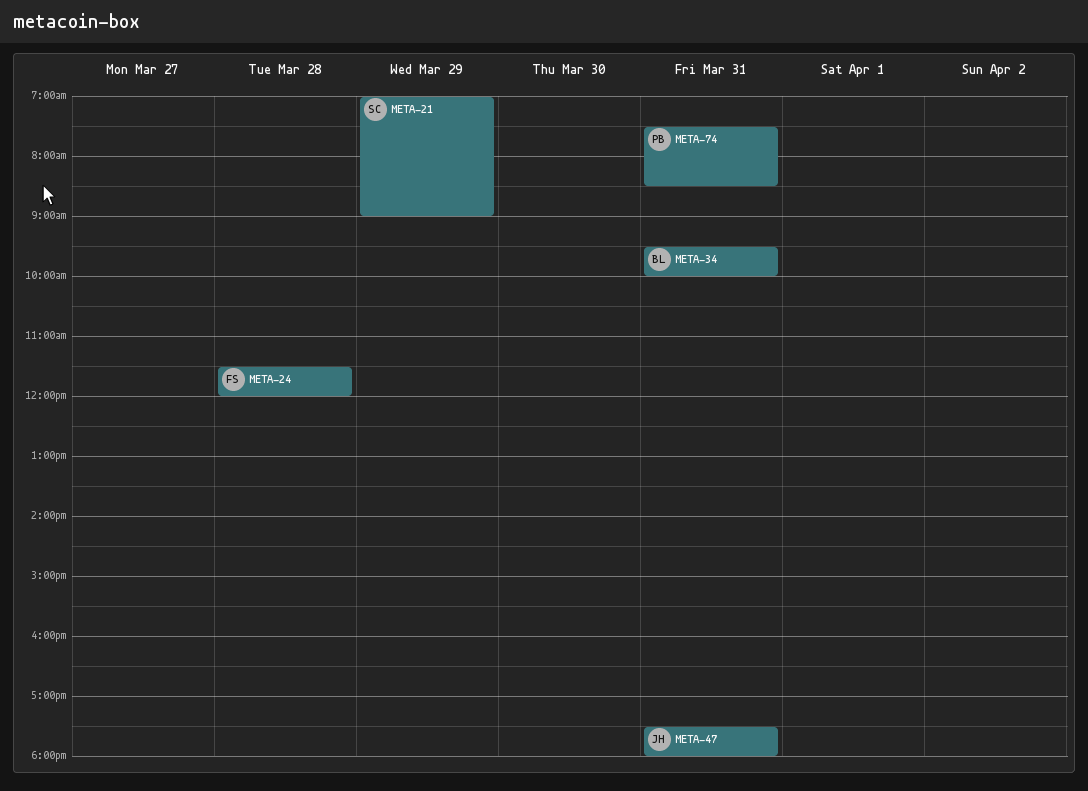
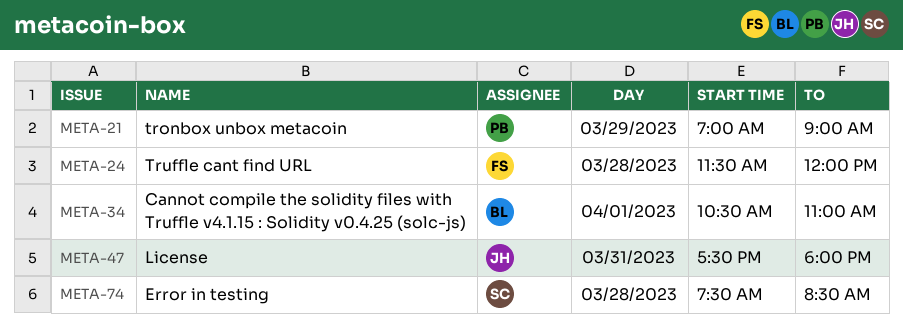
META-21, owner: SC -> PB
META-34, day: Mar 31 -> Apr 1
META-34, begins: 09:30 -> 10:30
META-34, ends: 10:00 -> 11:00
META-74, owner: PB -> SC
META-74, day: Mar 31 -> Mar 28

